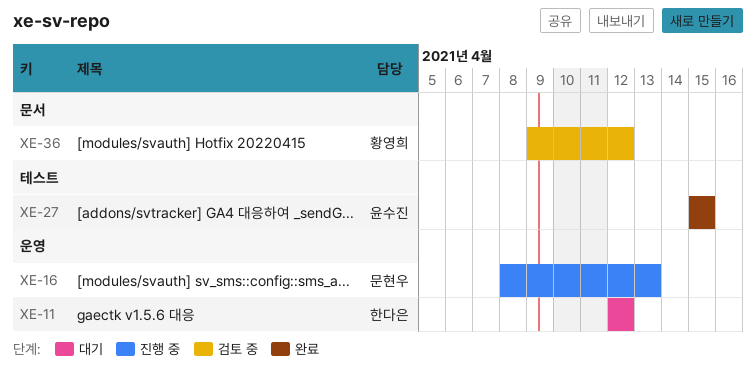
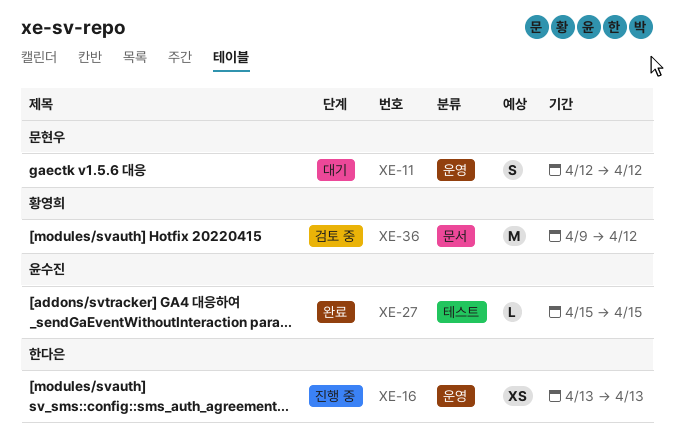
XE-11, owner: 한다은 -> 문현우
XE-16, owner: 문현우 -> 한다은
XE-16, start: Apr 8 -> Apr 13

